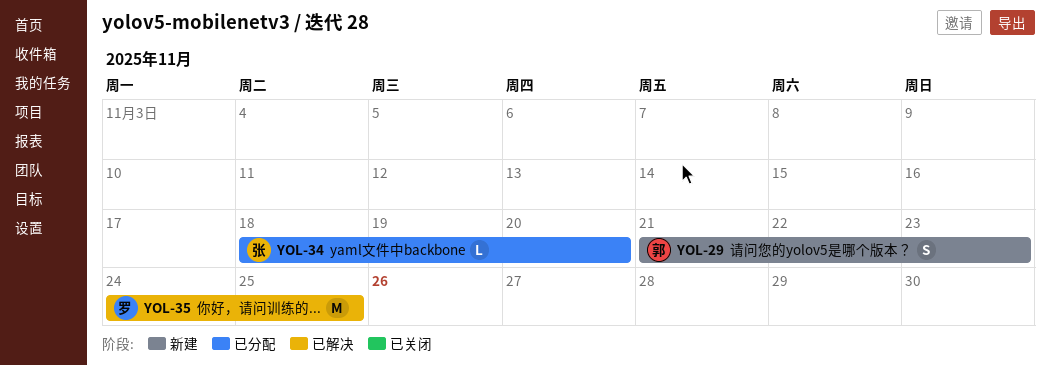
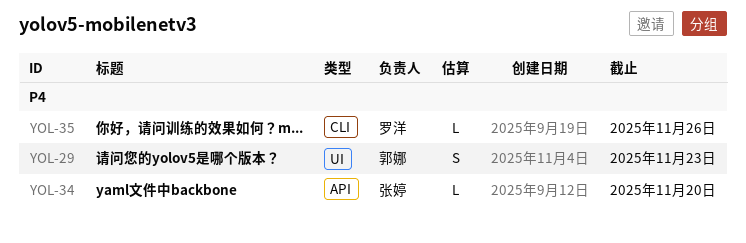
YOL-35, estimate: M -> L
YOL-35, due: Nov 25 -> Nov 26

